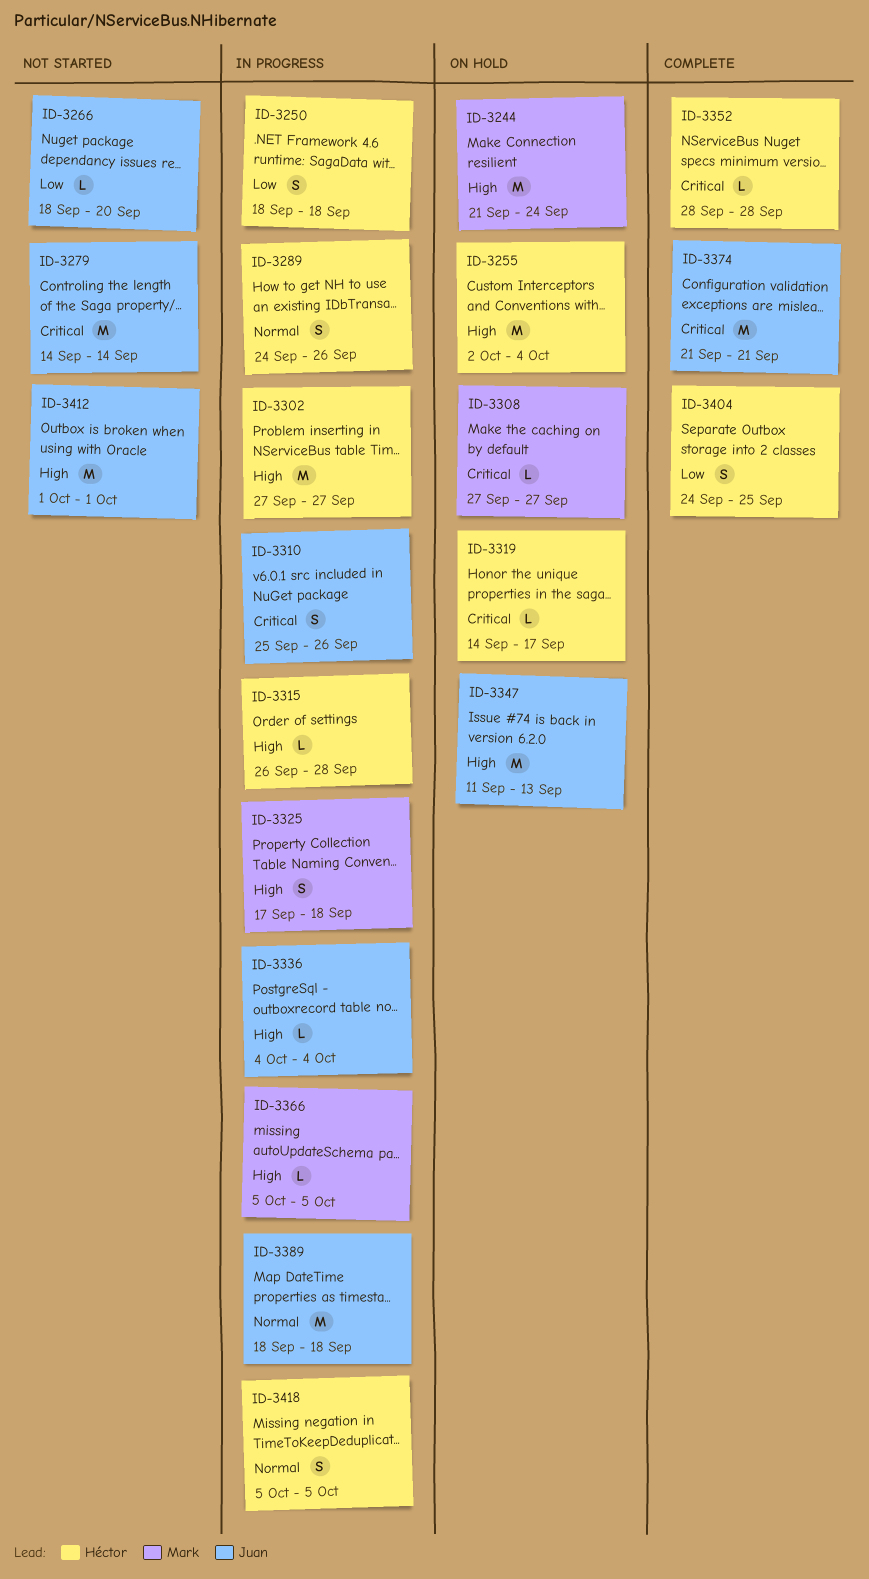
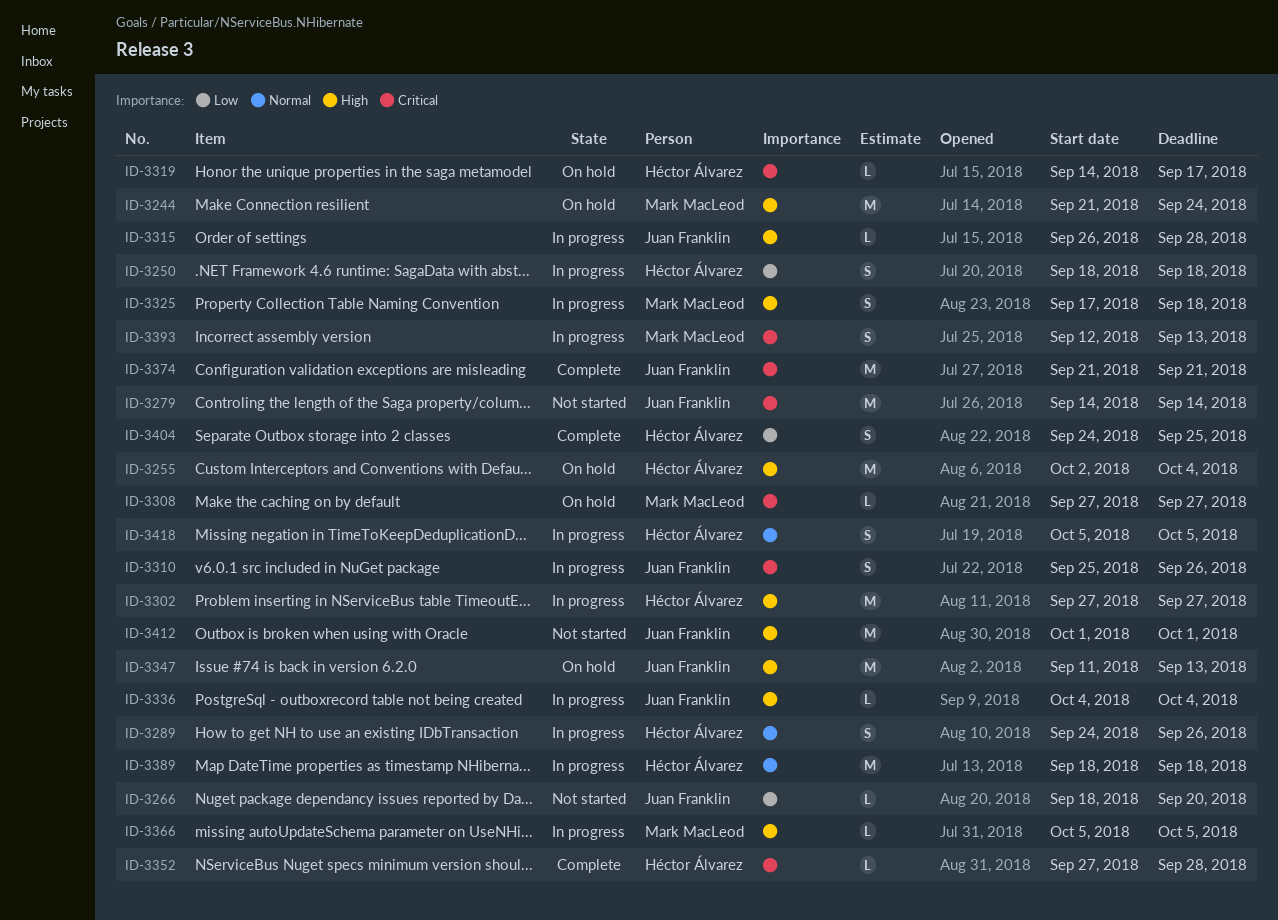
ID-3315, owner: Héctor Álvarez -> Juan Franklin
ID-3352, start: Sep 28 -> Sep 27
ID-3389, owner: Juan Franklin -> Héctor Álvarez
ID-3393: none -> present

